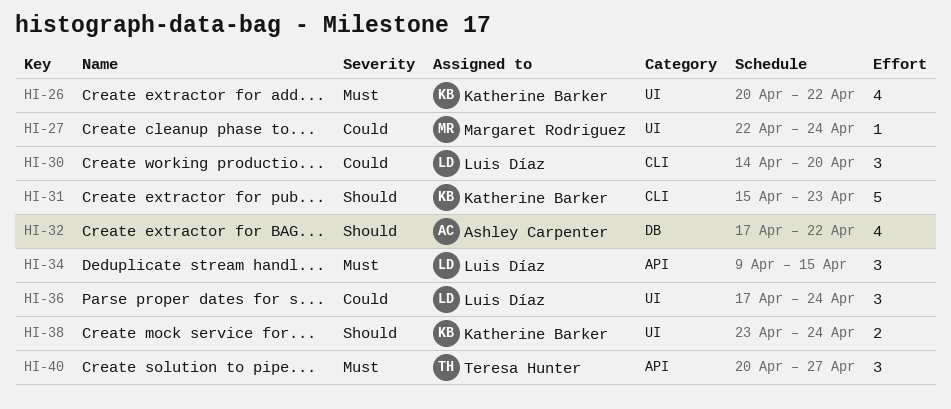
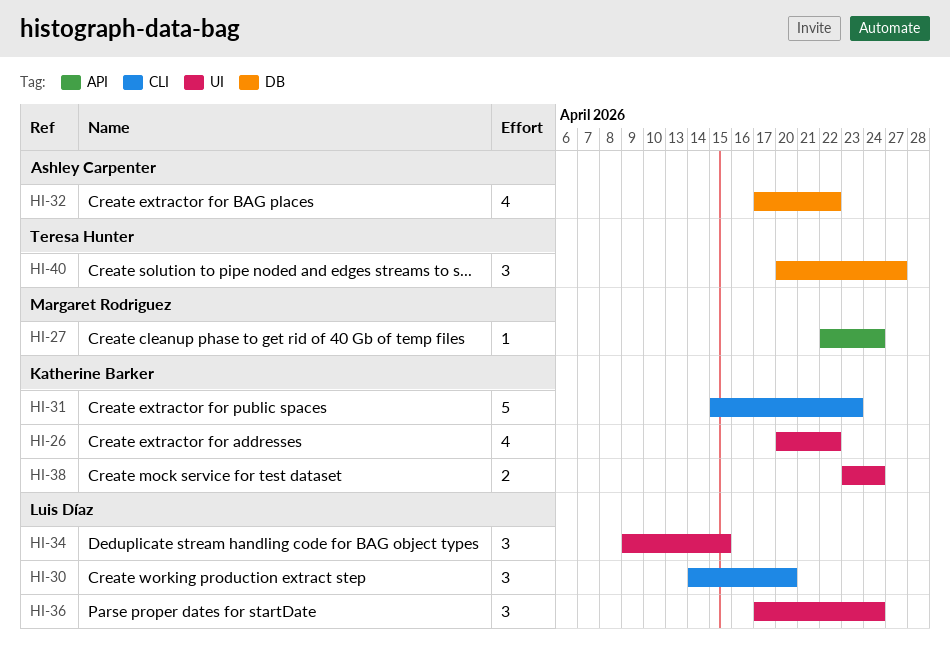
HI-27, label: UI -> API
HI-34, label: API -> UI
HI-40, label: API -> DB

